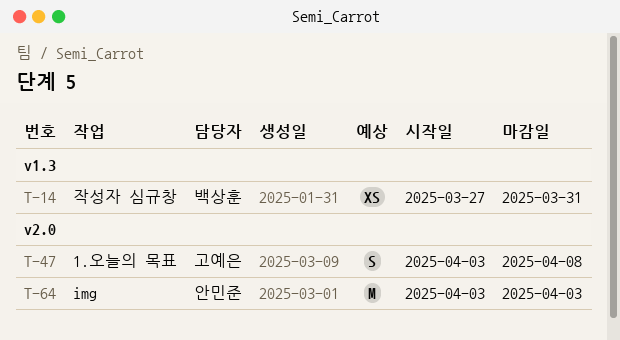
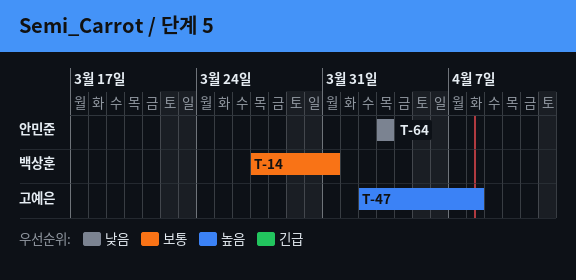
T-47, start: Apr 3 -> Apr 2

